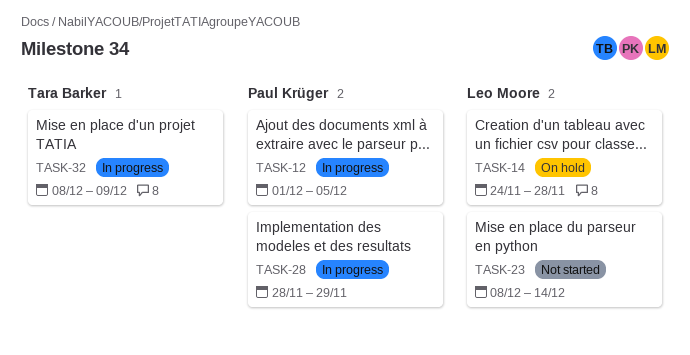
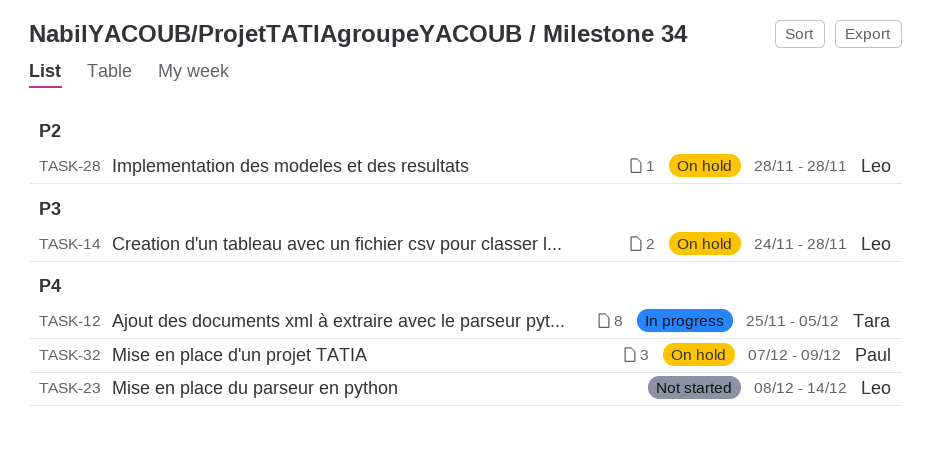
TASK-12, owner: Paul Krüger -> Tara Barker
TASK-12, start: Dec 1 -> Nov 25
TASK-28, status: In progress -> On hold
TASK-28, owner: Paul Krüger -> Leo Moore
TASK-28, due: Nov 29 -> Nov 28
TASK-32, status: In progress -> On hold
TASK-32, owner: Tara Barker -> Paul Krüger
TASK-32, start: Dec 8 -> Dec 7

